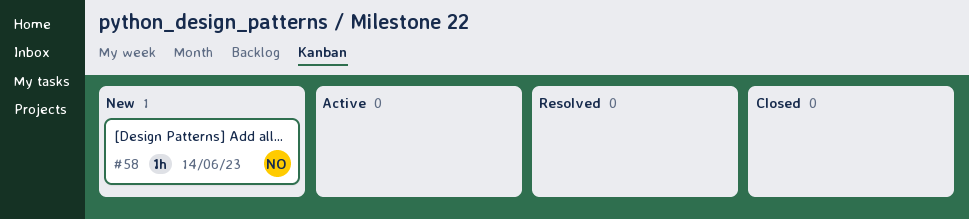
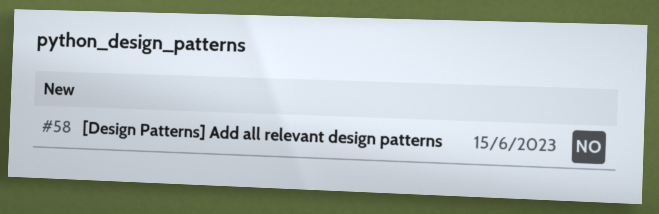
#58, due: Jun 14 -> Jun 15

